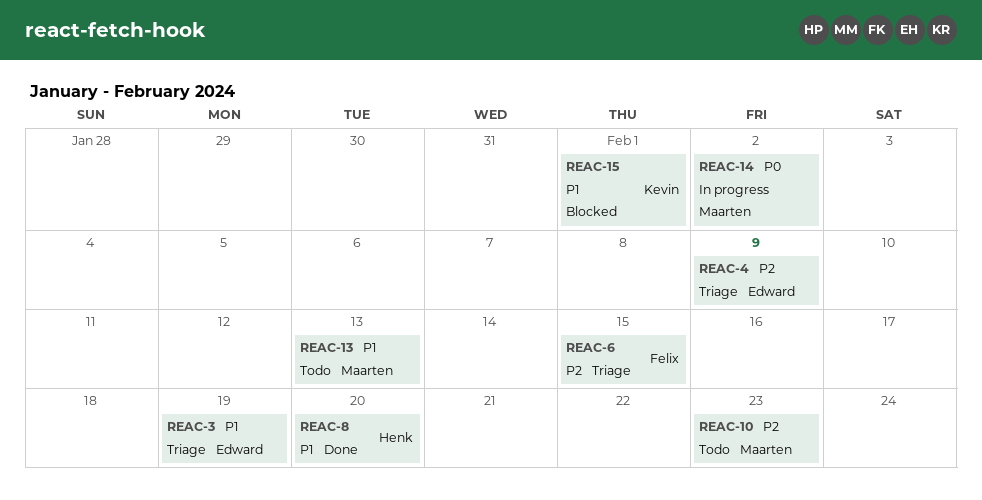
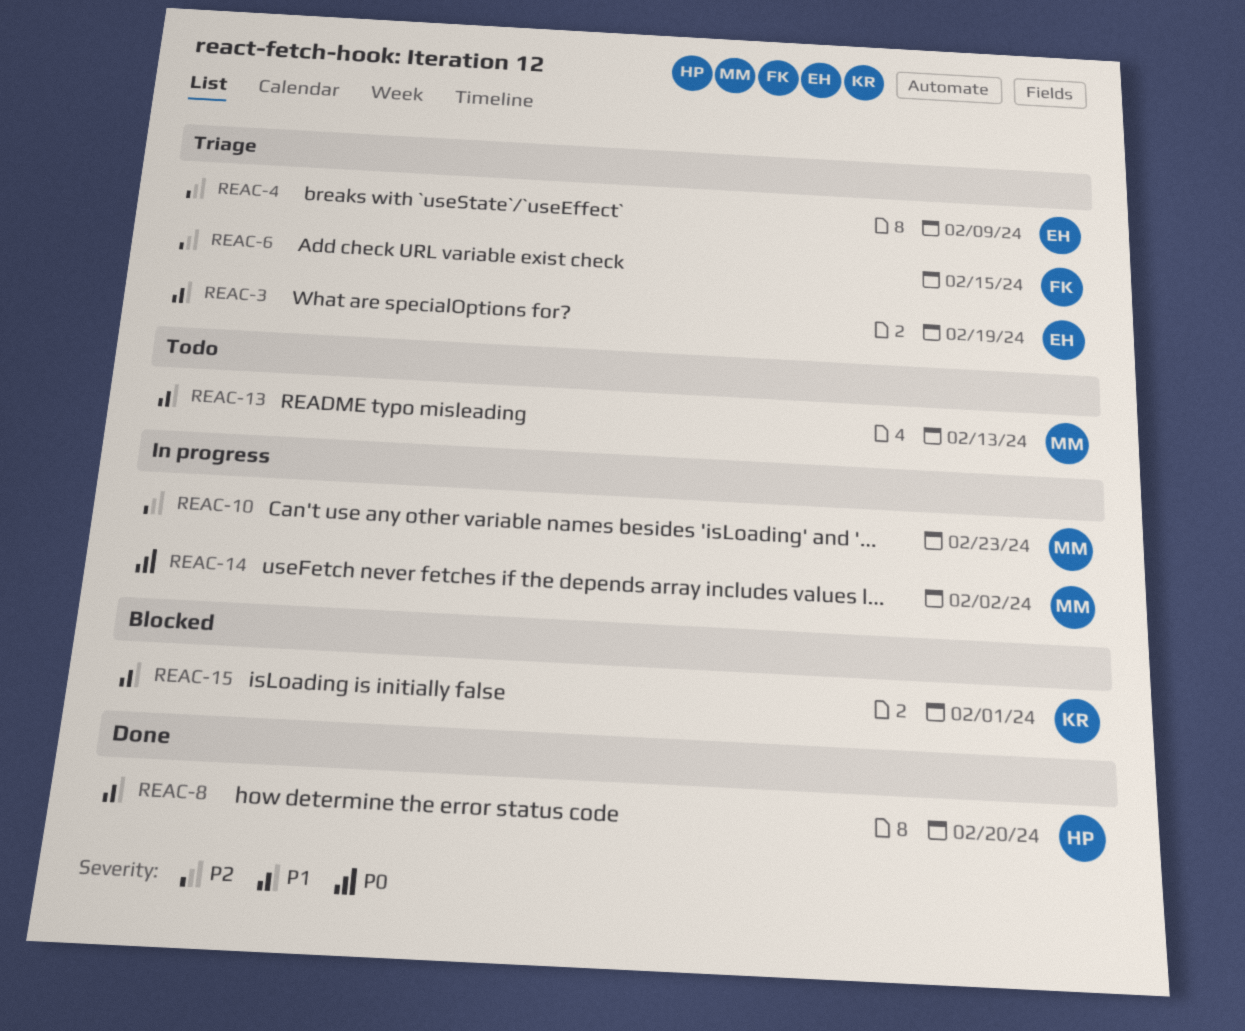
REAC-10, status: Todo -> In progress

